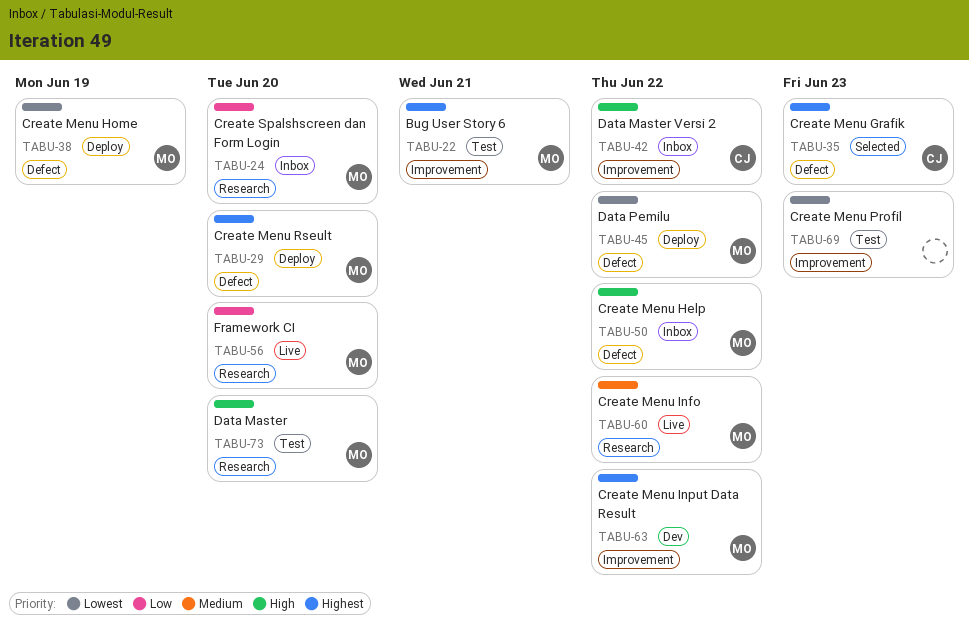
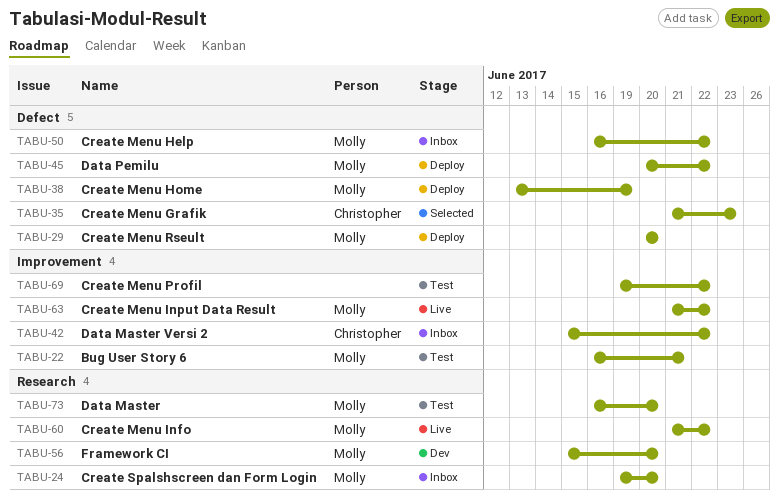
TABU-56, status: Live -> Dev
TABU-63, status: Dev -> Live
TABU-69, due: Jun 23 -> Jun 22

